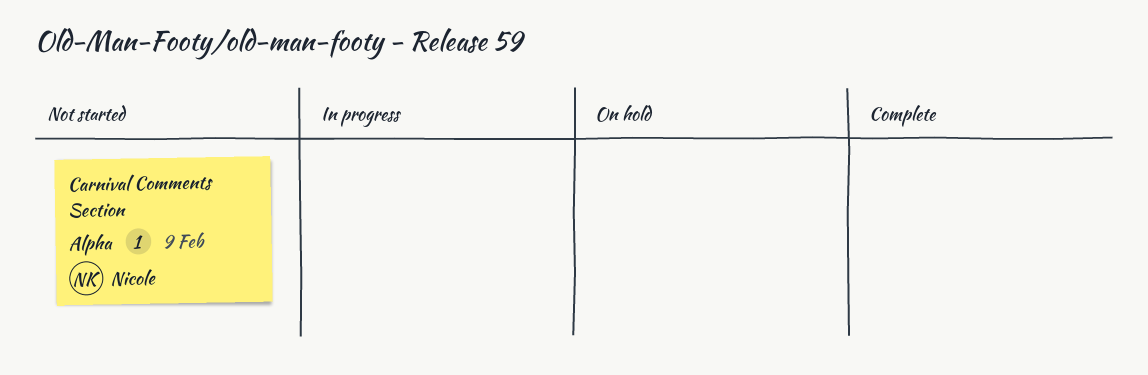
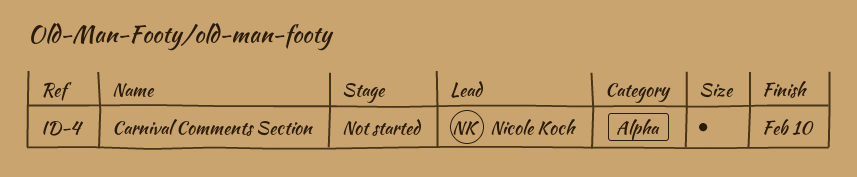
Carnival Comments Section, due: Feb 9 -> Feb 10

